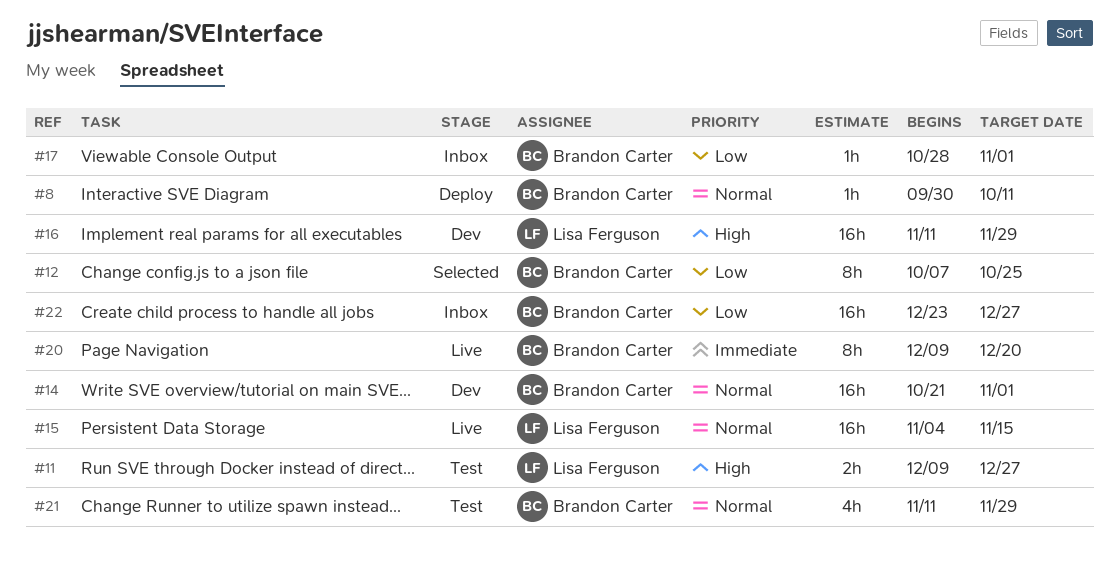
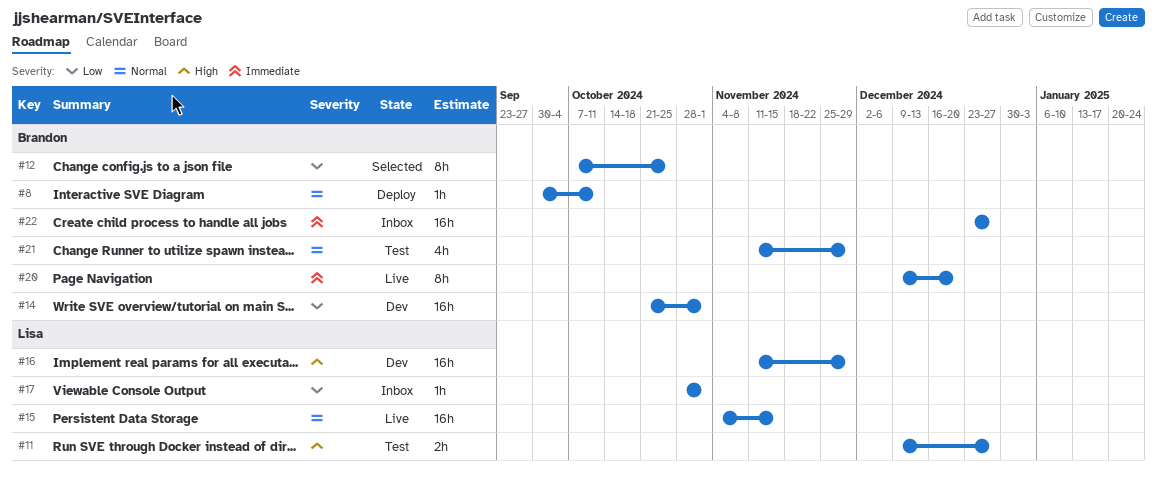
#14, priority: Normal -> Low
#17, owner: Brandon Carter -> Lisa Ferguson
#22, priority: Low -> Immediate

